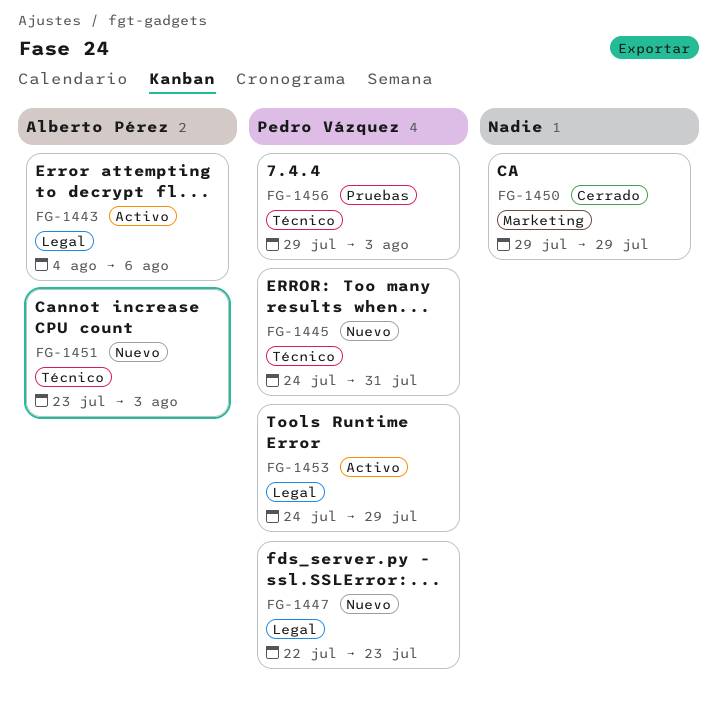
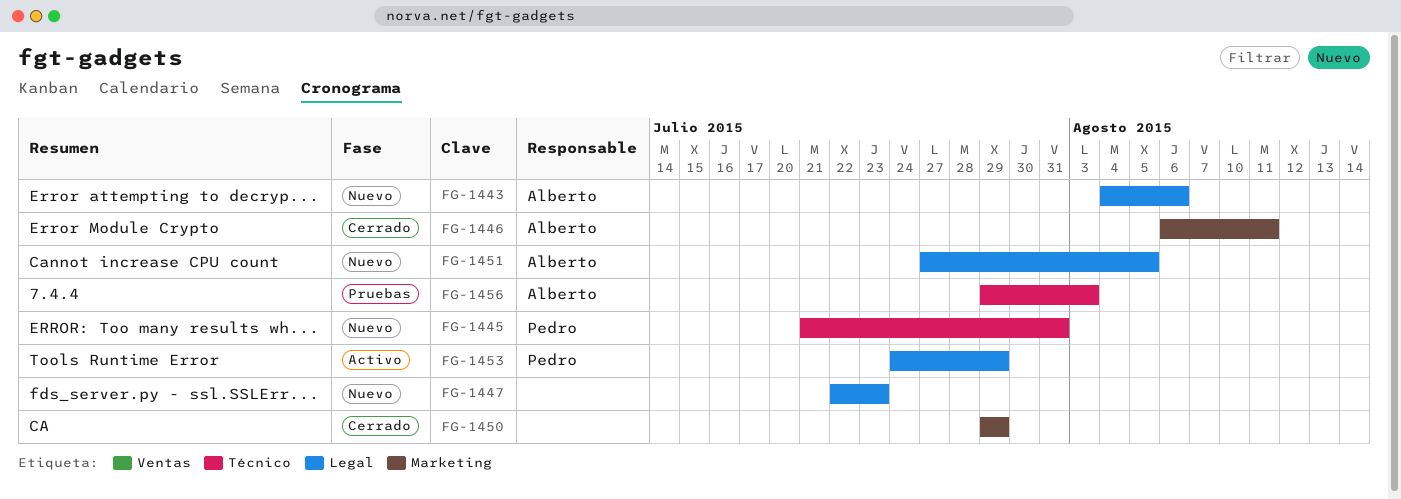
FG-1443, status: Activo -> Nuevo
FG-1445, start: Jul 24 -> Jul 21
FG-1446: none -> present
FG-1447, owner: Pedro Vázquez -> none
FG-1451, label: Técnico -> Legal
FG-1451, start: Jul 23 -> Jul 27
FG-1451, due: Aug 3 -> Aug 5
FG-1456, owner: Pedro Vázquez -> Alberto Pérez

